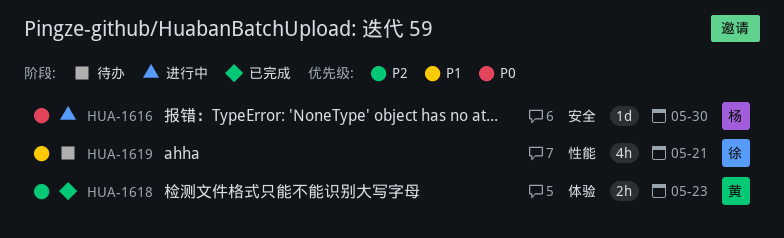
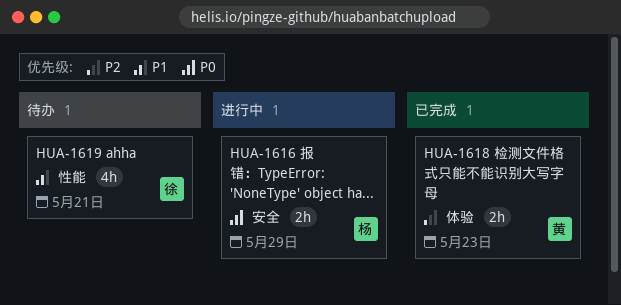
HUA-1616, estimate: 1d -> 2h
HUA-1616, due: May 30 -> May 29

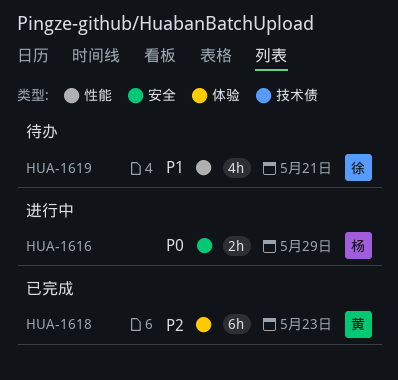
HUA-1618, estimate: 2h -> 6h

